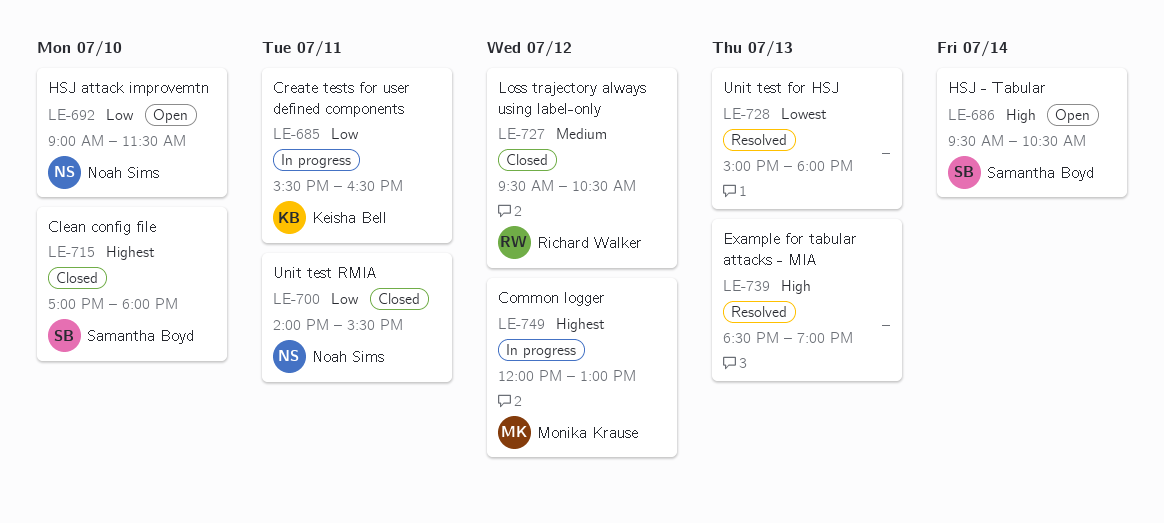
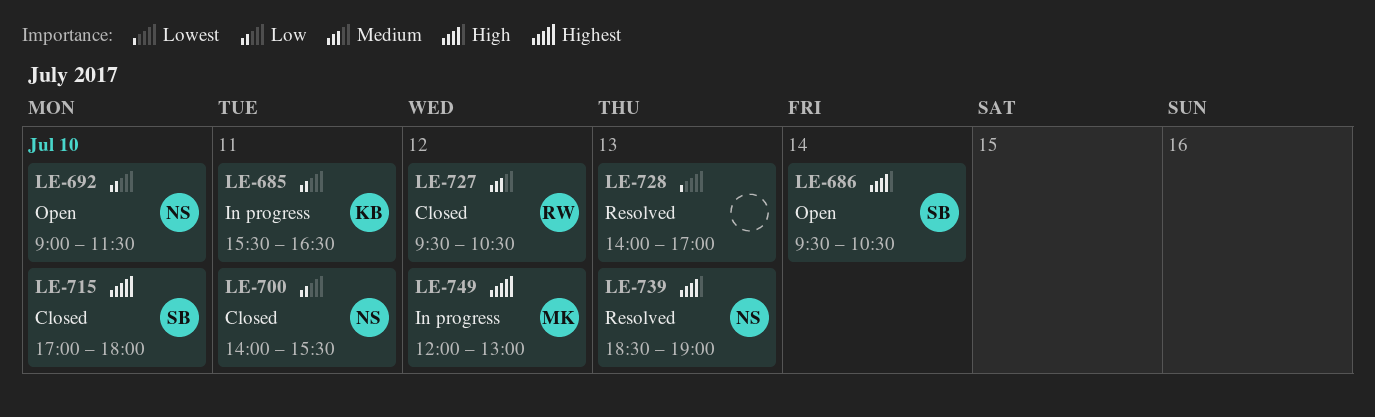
LE-728, begins: 15:00 -> 14:00
LE-728, ends: 18:00 -> 17:00
LE-739, owner: none -> Noah Sims

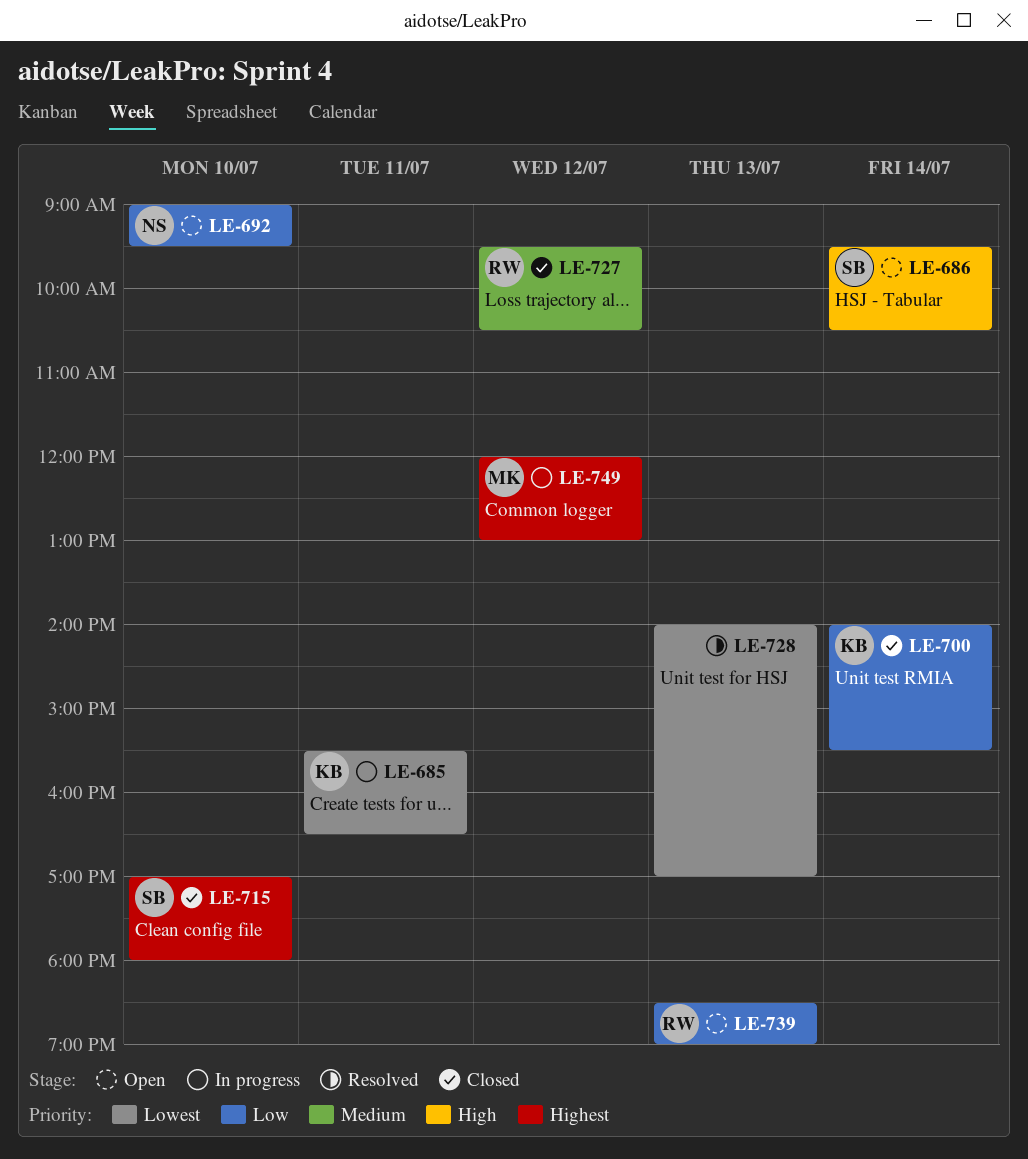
LE-685, priority: Low -> Lowest
LE-692, ends: 11:30 -> 09:30
LE-700, owner: NS -> KB
LE-700, day: Jul 11 -> Jul 14
LE-739, status: Resolved -> Open
LE-739, owner: NS -> RW
LE-739, priority: High -> Low

